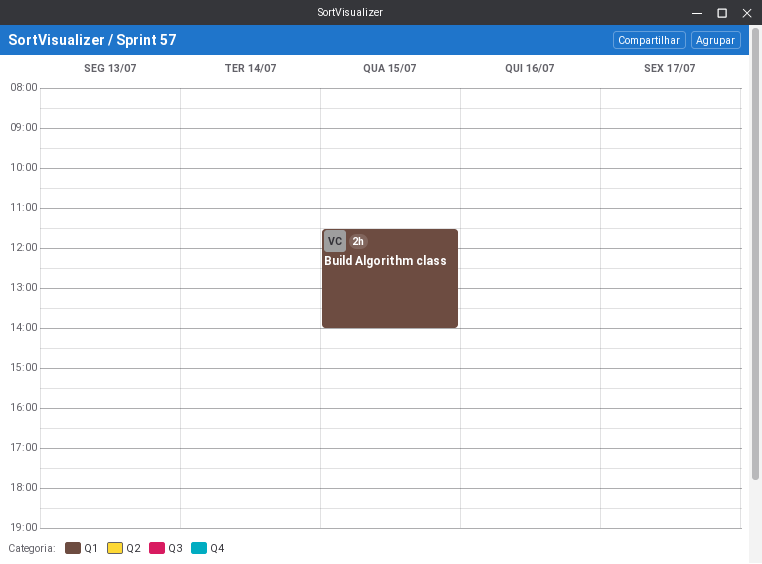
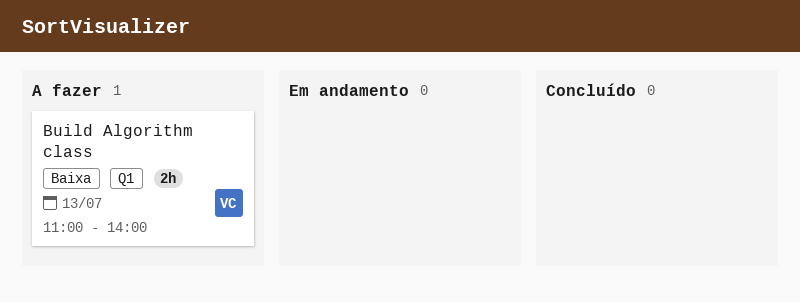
Build Algorithm class, day: Jul 15 -> Jul 13
Build Algorithm class, begins: 11:30 -> 11:00

